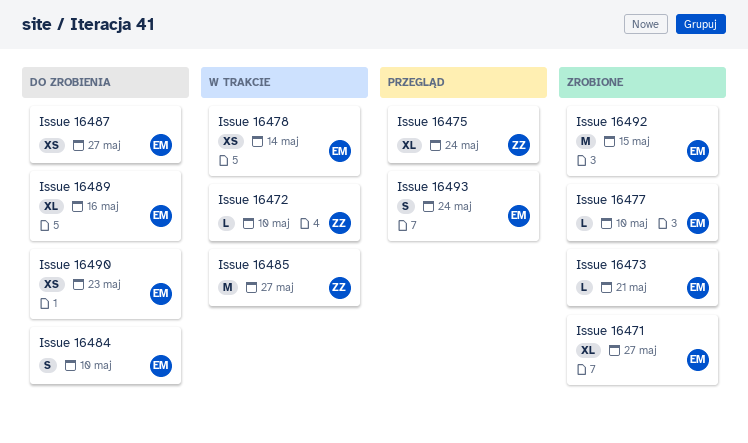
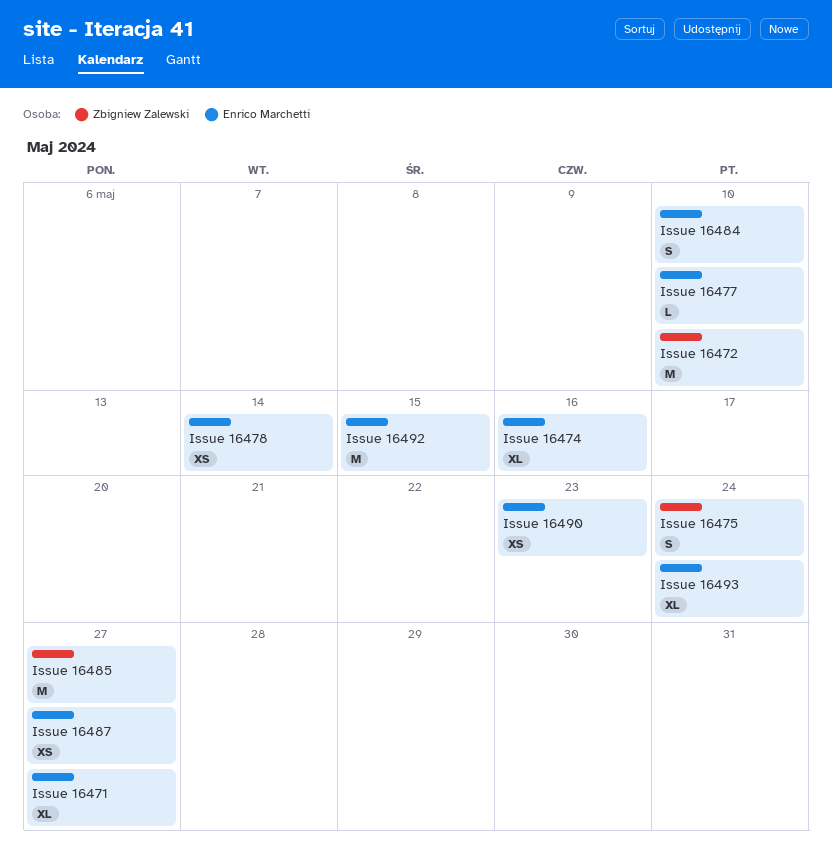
Issue 16472, estimate: L -> M
Issue 16473: present -> none
Issue 16474: none -> present
Issue 16475, estimate: XL -> S
Issue 16489: present -> none
Issue 16493, estimate: S -> XL

